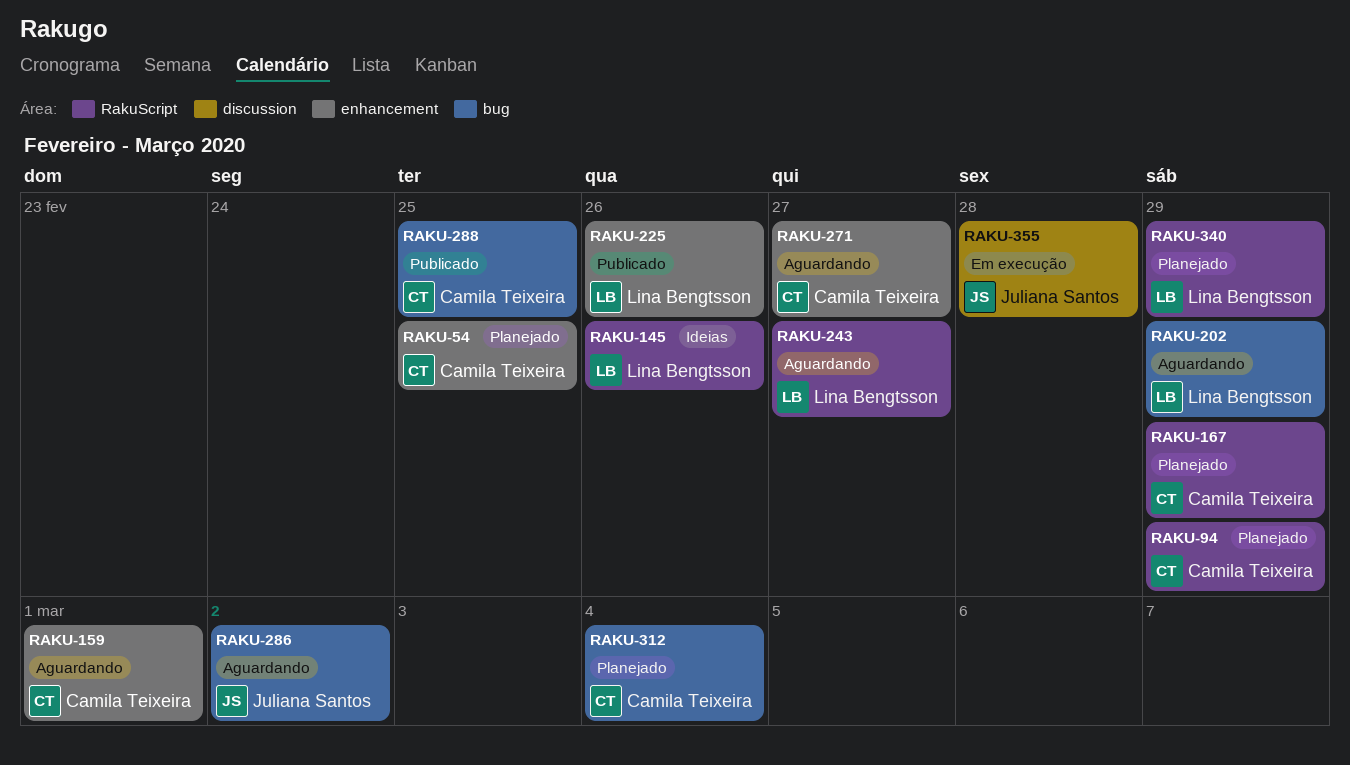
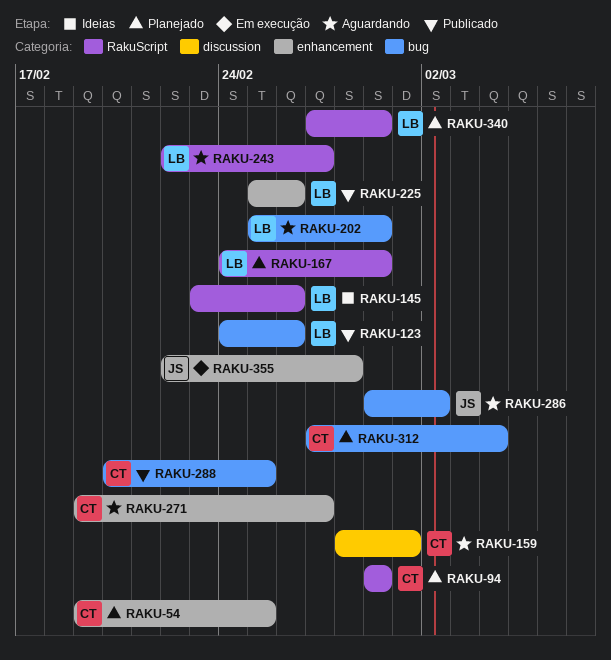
RAKU-123: none -> present
RAKU-159, label: enhancement -> discussion
RAKU-167, owner: Camila Teixeira -> Lina Bengtsson
RAKU-355, label: discussion -> enhancement

